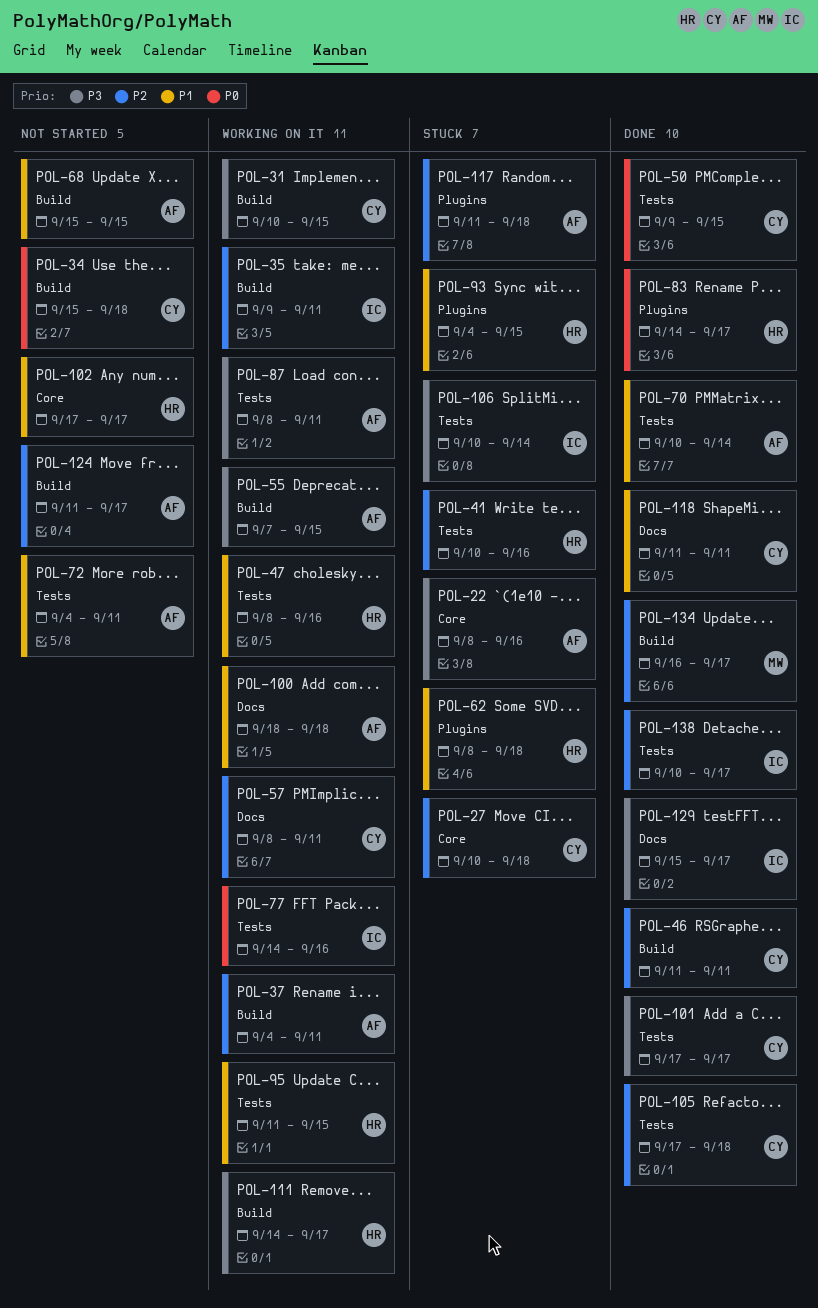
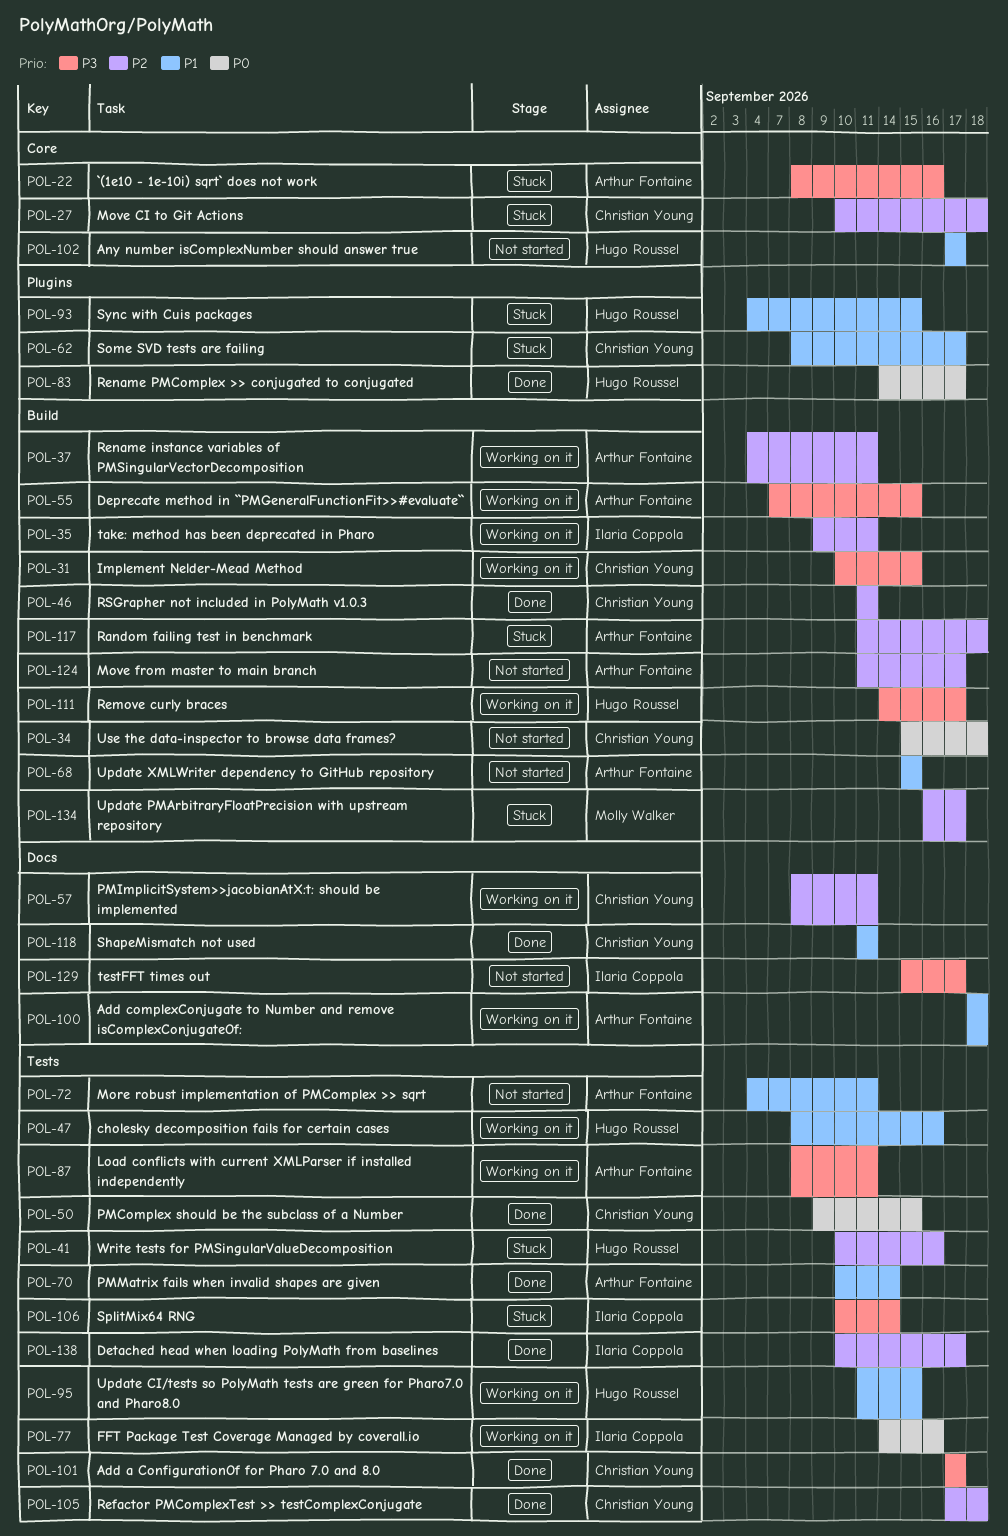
POL-62, owner: Hugo Roussel -> Christian Young
POL-62, due: Sep 18 -> Sep 17
POL-117, label: Plugins -> Build
POL-129, status: Done -> Not started
POL-134, status: Done -> Stuck

